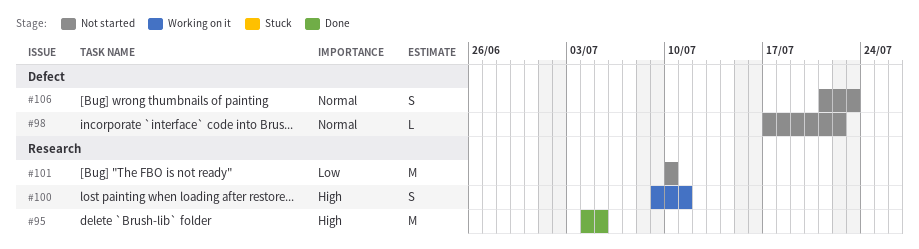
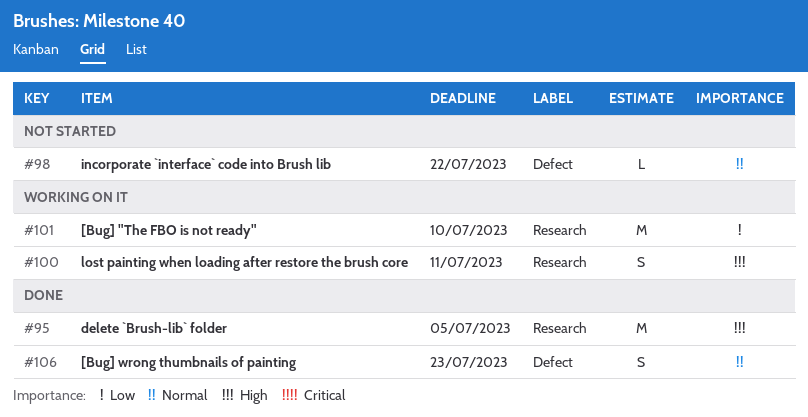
#101, status: Not started -> Working on it
#106, status: Not started -> Done

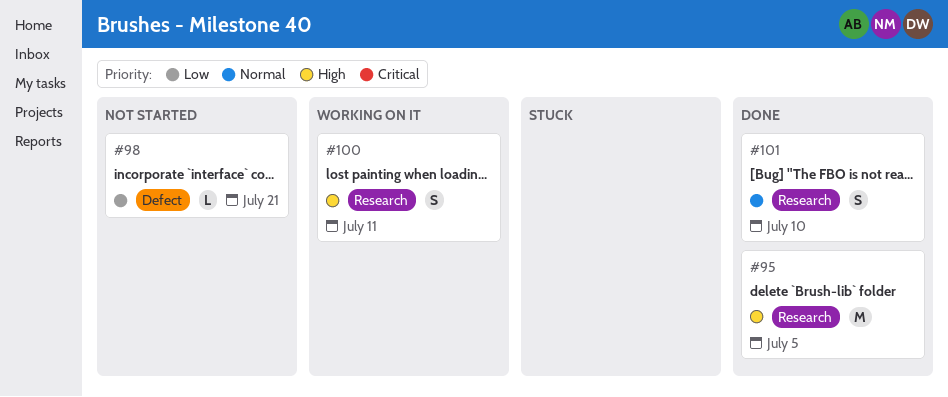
#98, priority: Normal -> Low
#98, due: Jul 22 -> Jul 21
#101, status: Working on it -> Done
#101, priority: Low -> Normal
#101, estimate: M -> S
#106: present -> none

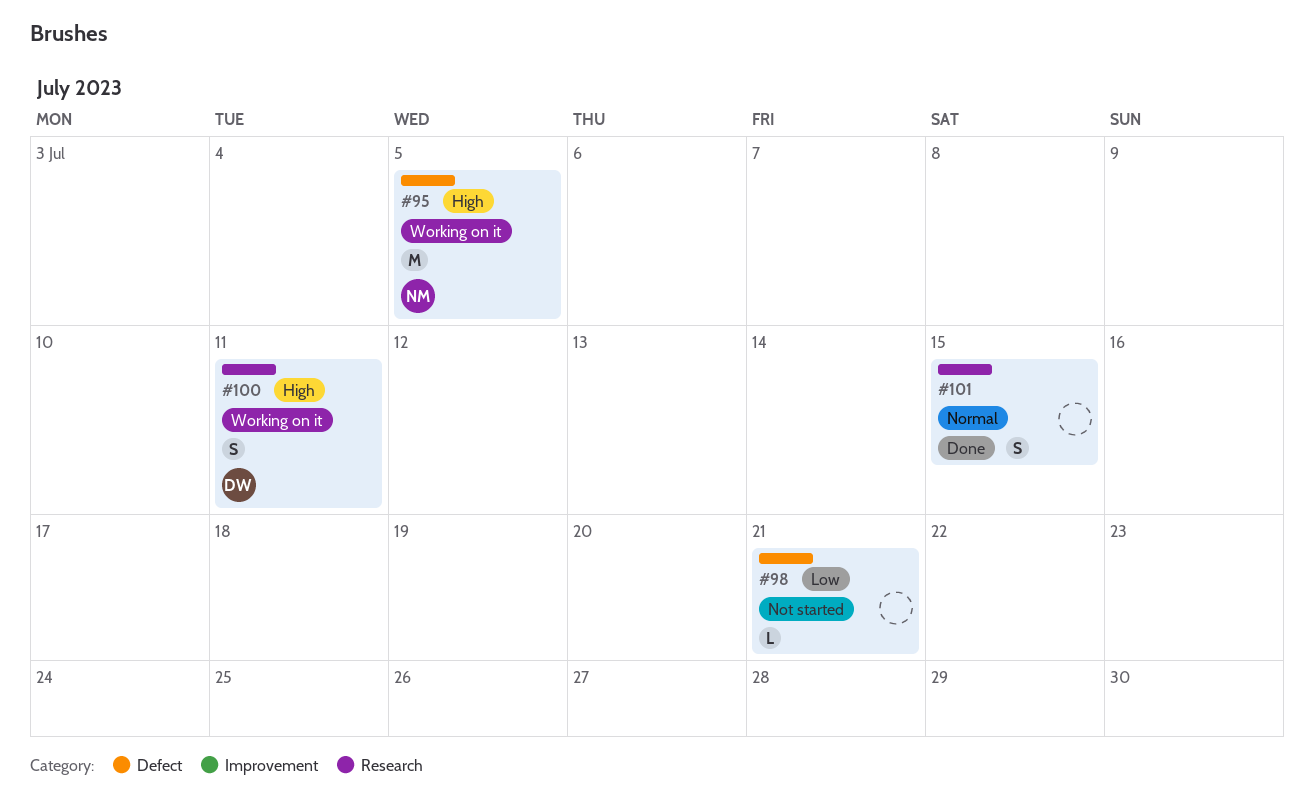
#95, status: Done -> Working on it
#95, label: Research -> Defect
#101, due: Jul 10 -> Jul 15

